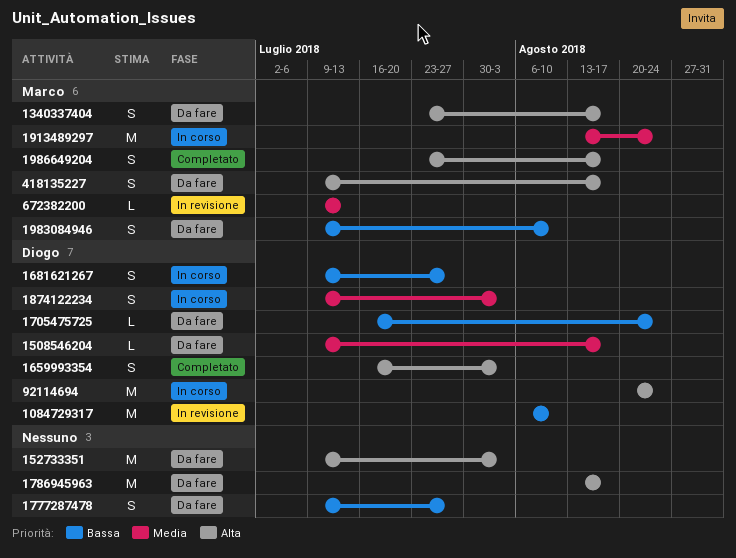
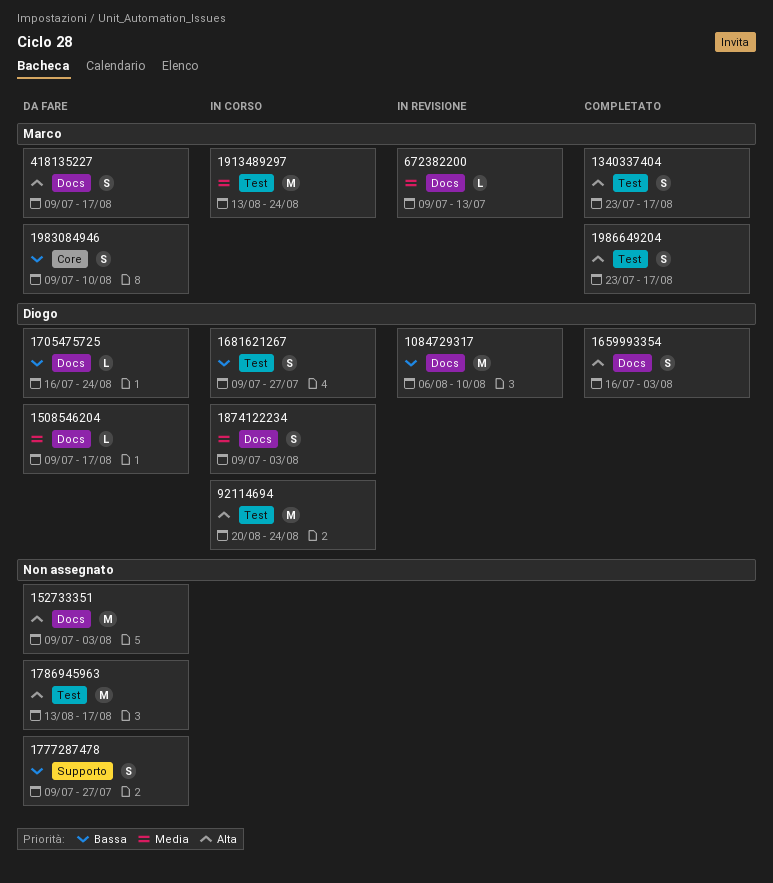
1340337404, status: Da fare -> Completato

